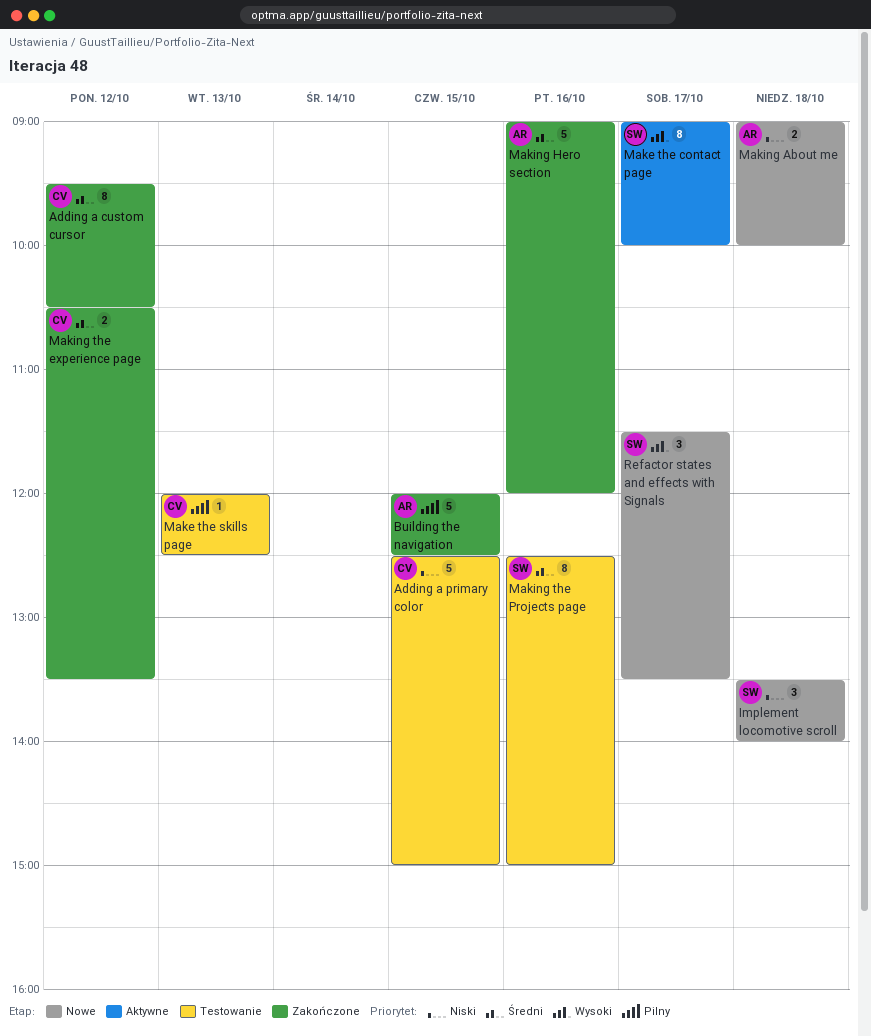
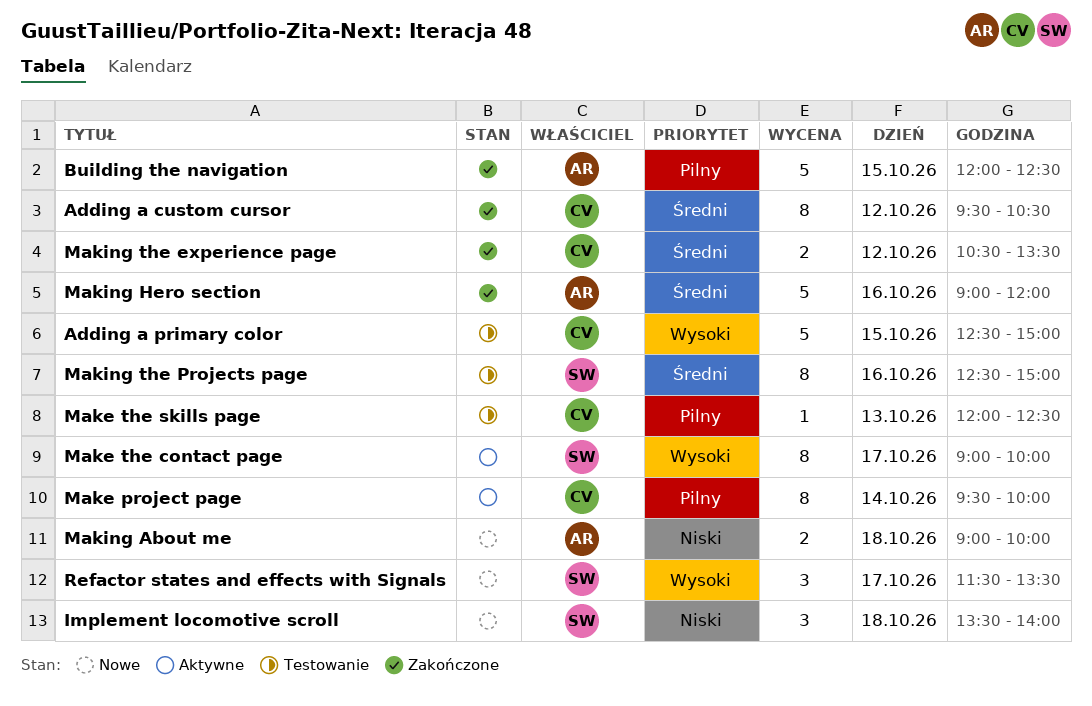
Adding a primary color, priority: Niski -> Wysoki
Make project page: none -> present

